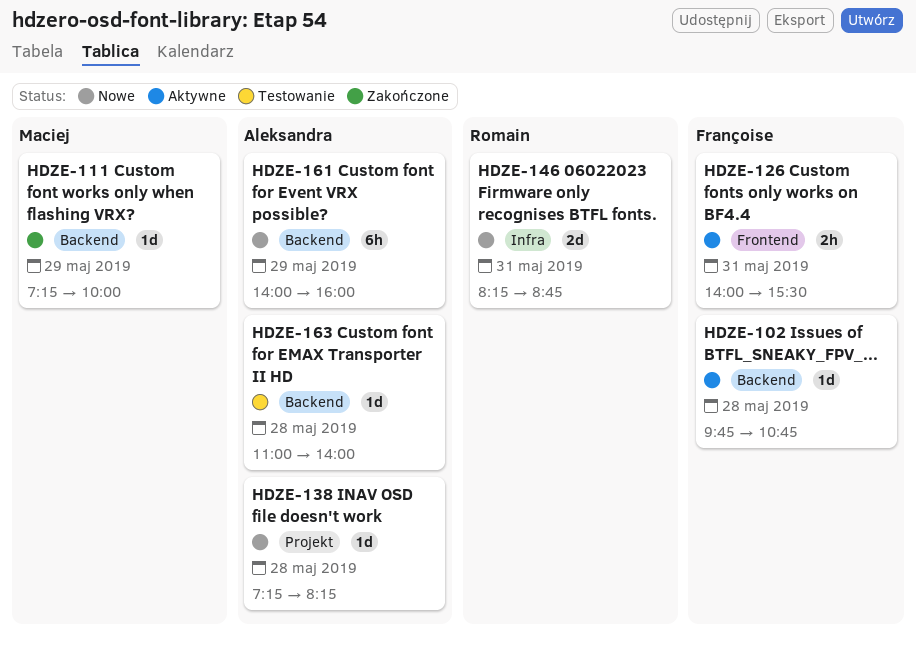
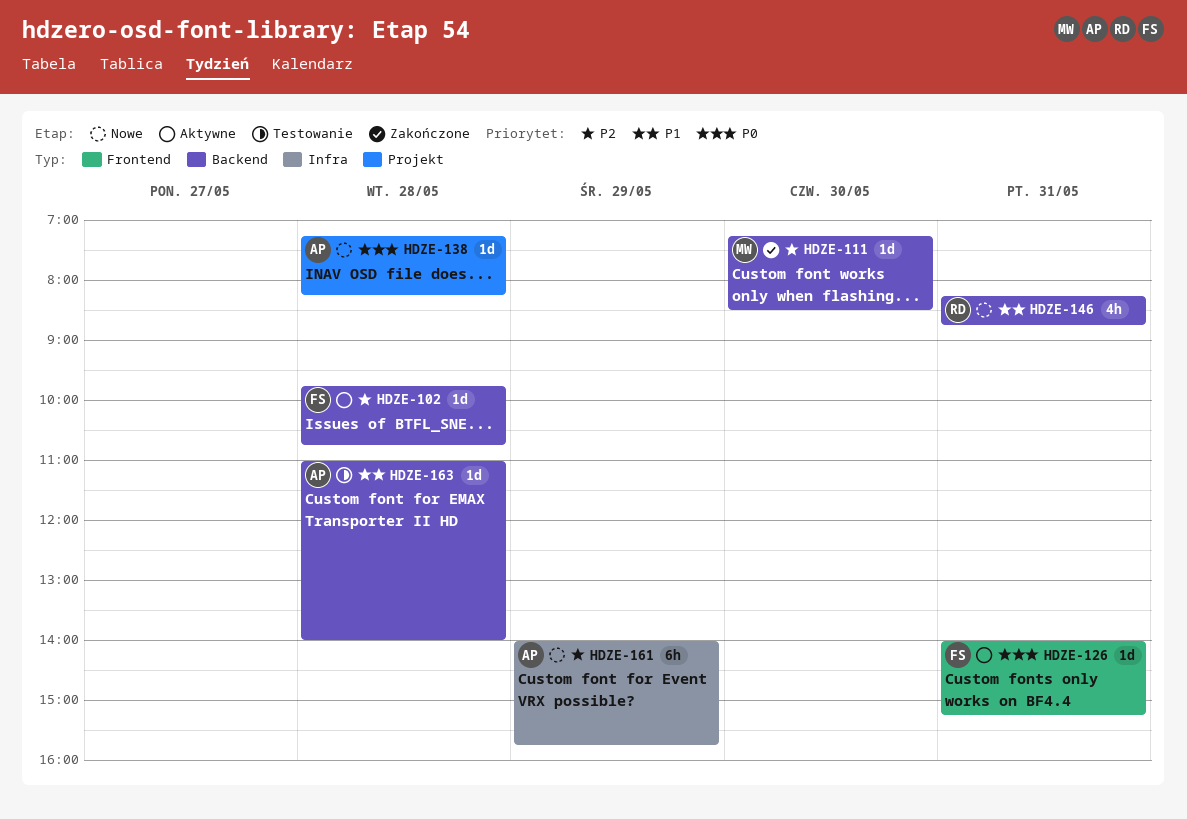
HDZE-111, day: May 29 -> May 30
HDZE-111, ends: 10:00 -> 08:30
HDZE-126, estimate: 2h -> 1d
HDZE-126, ends: 15:30 -> 15:15
HDZE-146, label: Infra -> Backend
HDZE-146, estimate: 2d -> 4h
HDZE-161, label: Backend -> Infra
HDZE-161, ends: 16:00 -> 15:45

